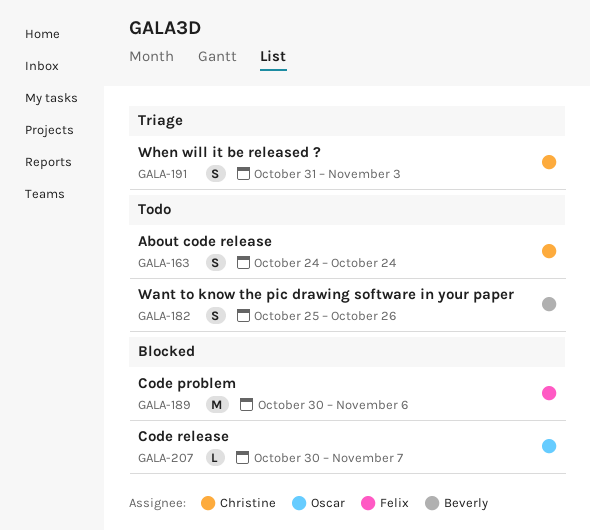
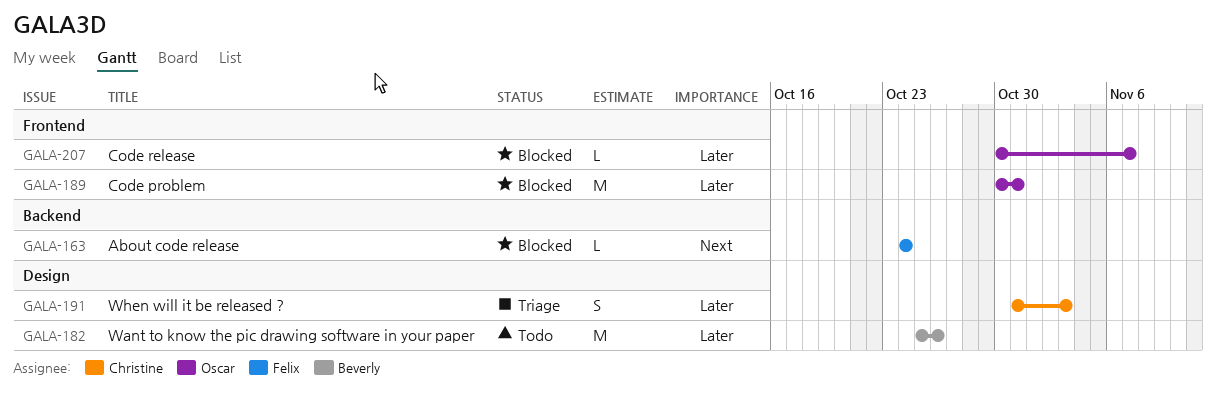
GALA-163, status: Todo -> Blocked
GALA-163, owner: Christine -> Felix
GALA-163, estimate: S -> L
GALA-182, estimate: S -> M
GALA-189, owner: Felix -> Oscar
GALA-189, due: Nov 6 -> Oct 31

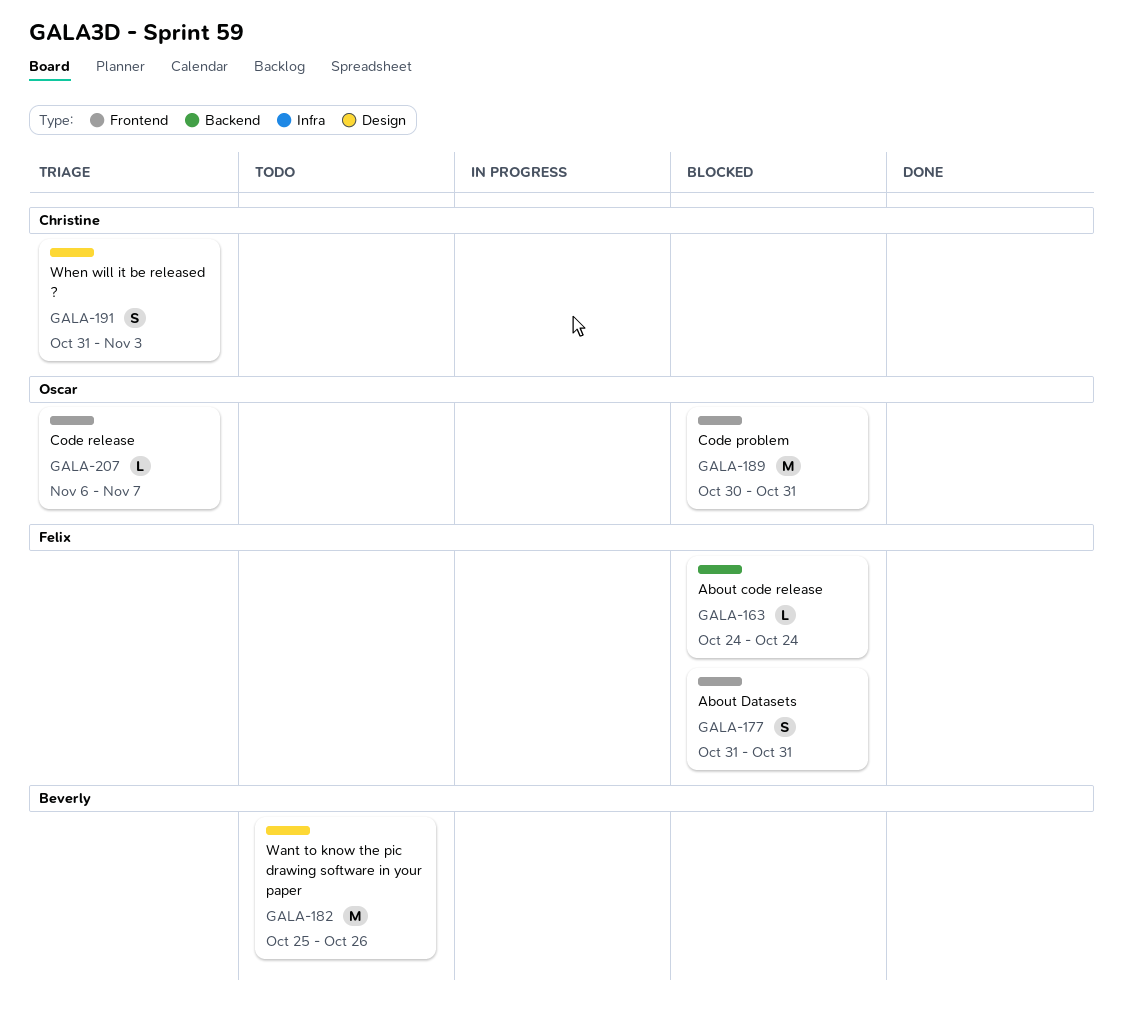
GALA-177: none -> present
GALA-207, status: Blocked -> Triage
GALA-207, start: Oct 30 -> Nov 6

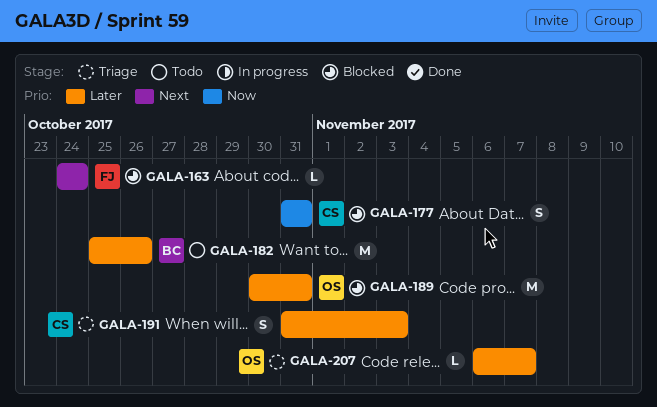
GALA-177, owner: Felix -> Christine

